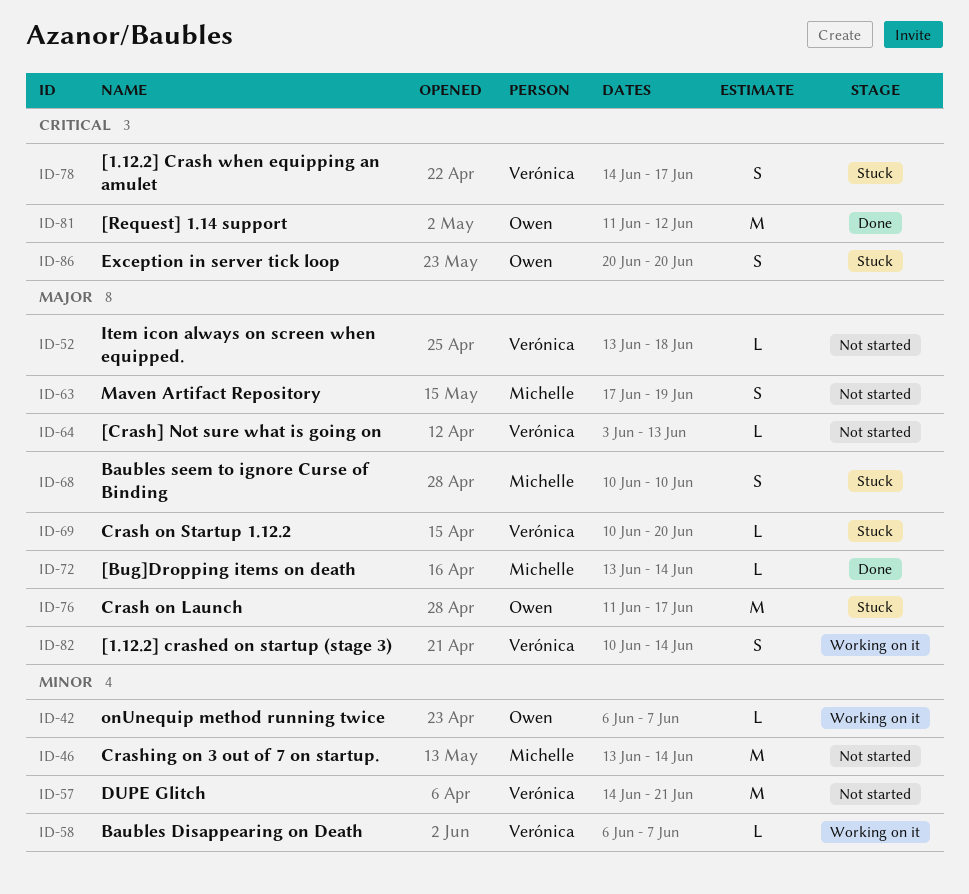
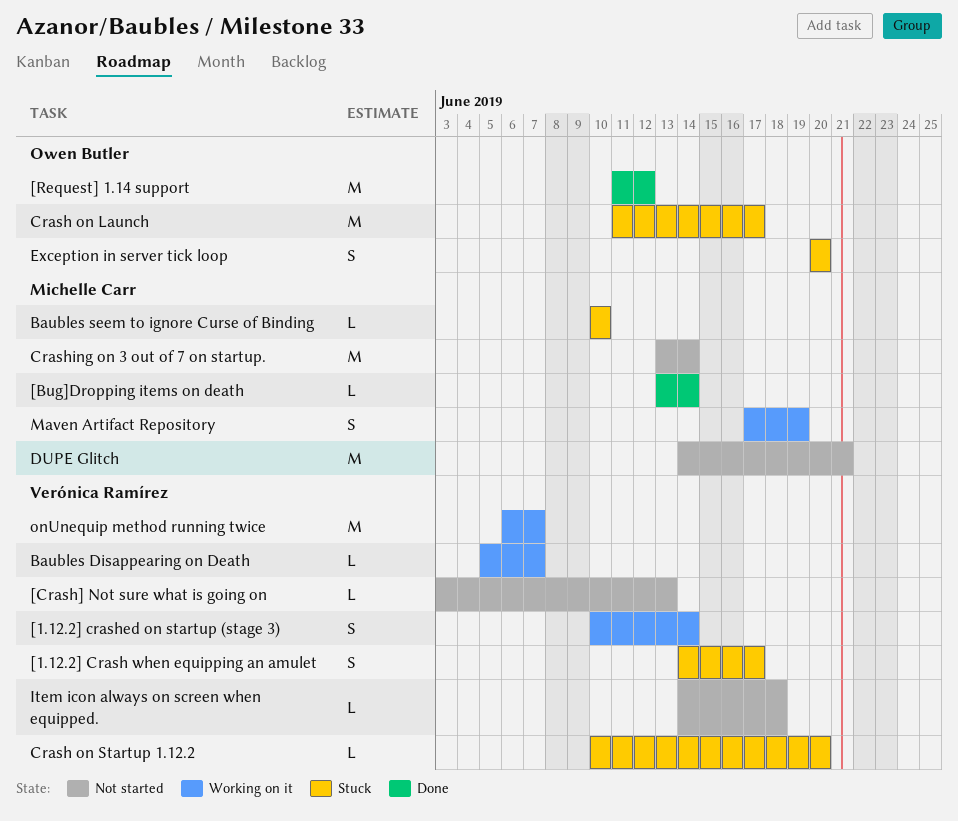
Baubles Disappearing on Death, start: Jun 6 -> Jun 5
Baubles seem to ignore Curse of Binding, estimate: S -> L
DUPE Glitch, owner: Verónica Ramírez -> Michelle Carr
Item icon always on screen when equipped., start: Jun 13 -> Jun 14
Maven Artifact Repository, status: Not started -> Working on it
onUnequip method running twice, owner: Owen Butler -> Verónica Ramírez
onUnequip method running twice, estimate: L -> M

